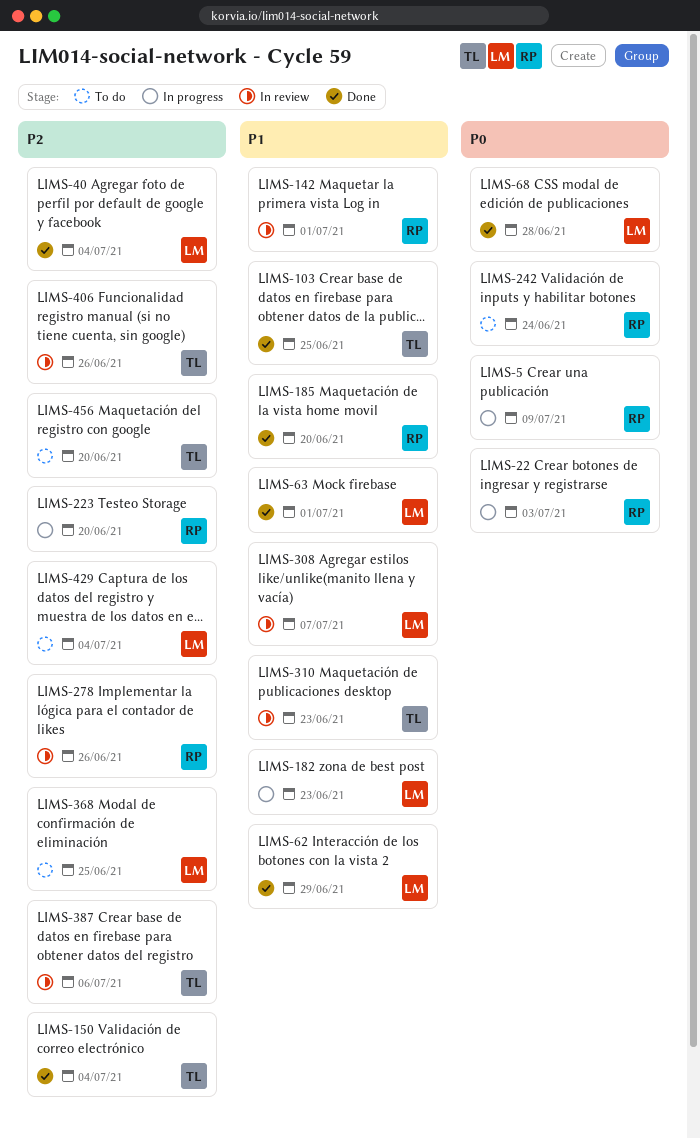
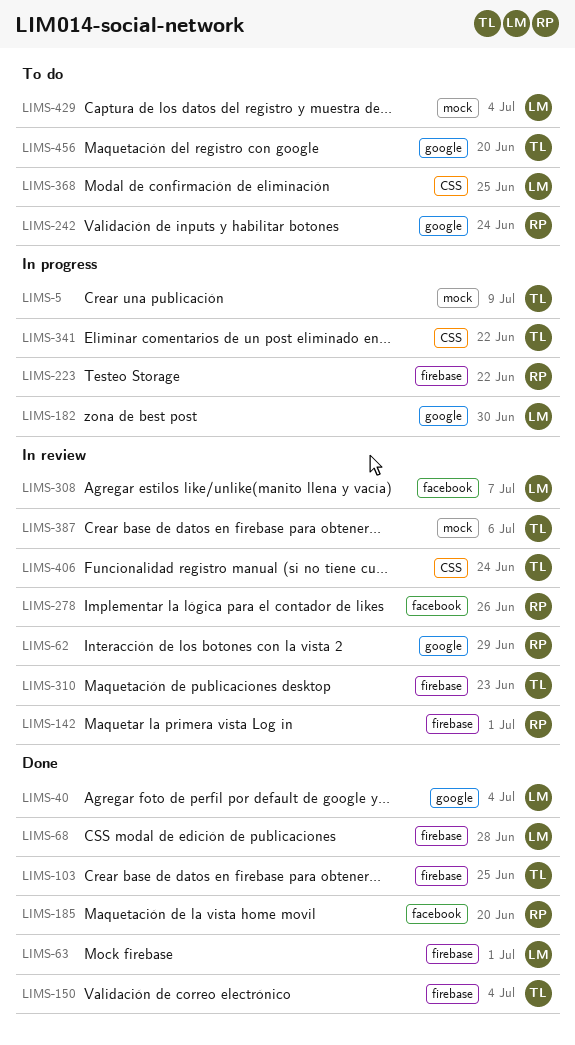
LIMS-5, owner: RP -> TL
LIMS-22: present -> none
LIMS-62, status: Done -> In review
LIMS-62, owner: LM -> RP
LIMS-182, due: Jun 23 -> Jun 30
LIMS-223, due: Jun 20 -> Jun 22
LIMS-341: none -> present
LIMS-406, due: Jun 26 -> Jun 24

